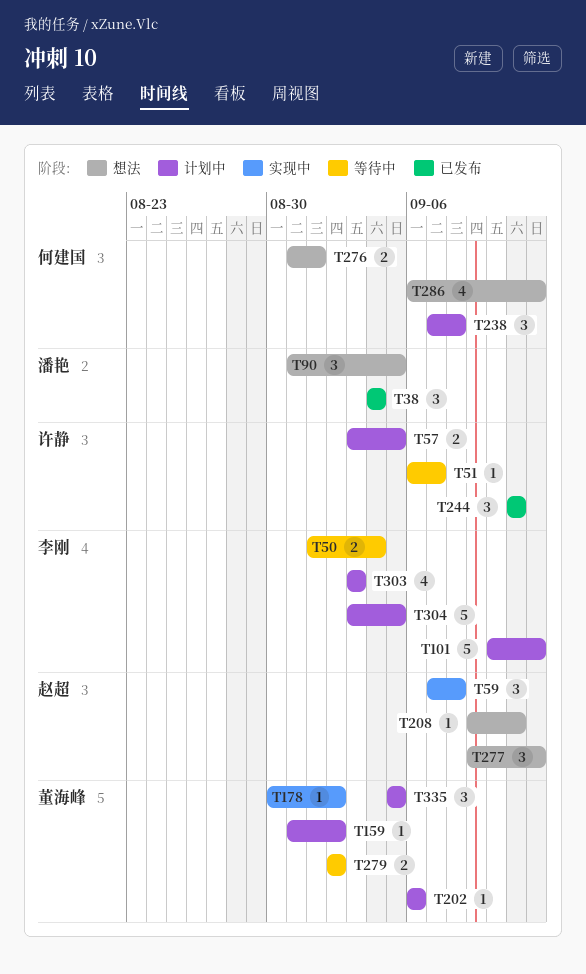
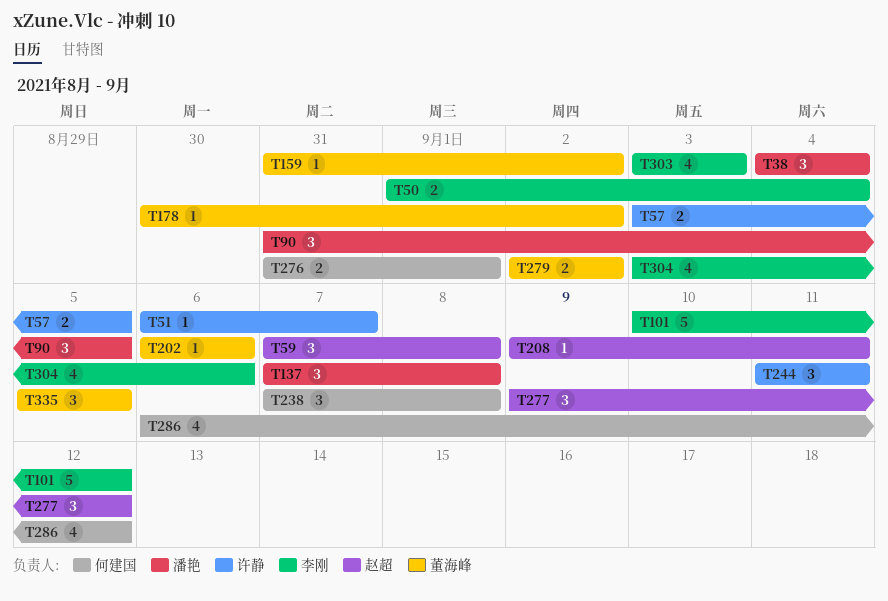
T137: none -> present
T304, estimate: 5 -> 4
T304, due: Sep 5 -> Sep 6

